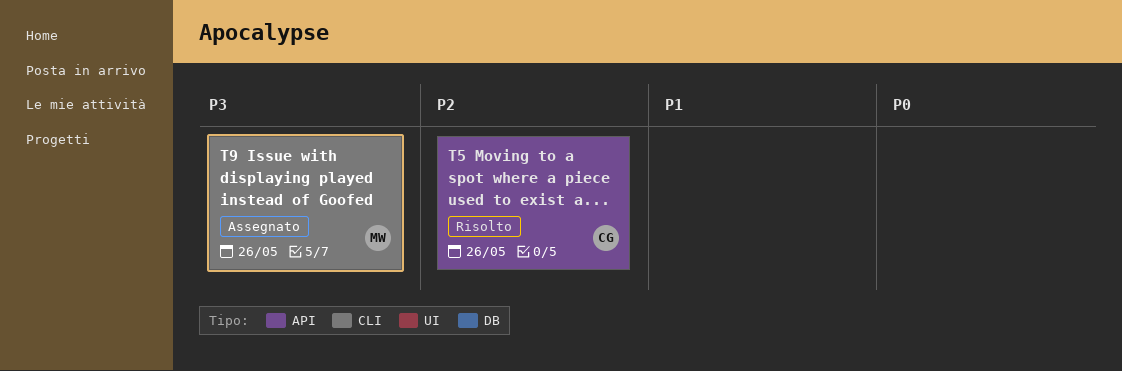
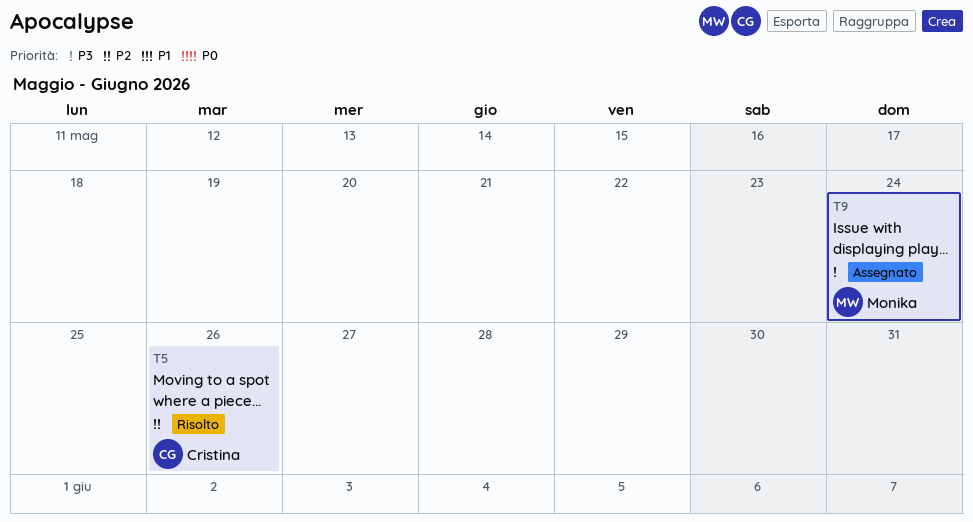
T9, due: May 26 -> May 24

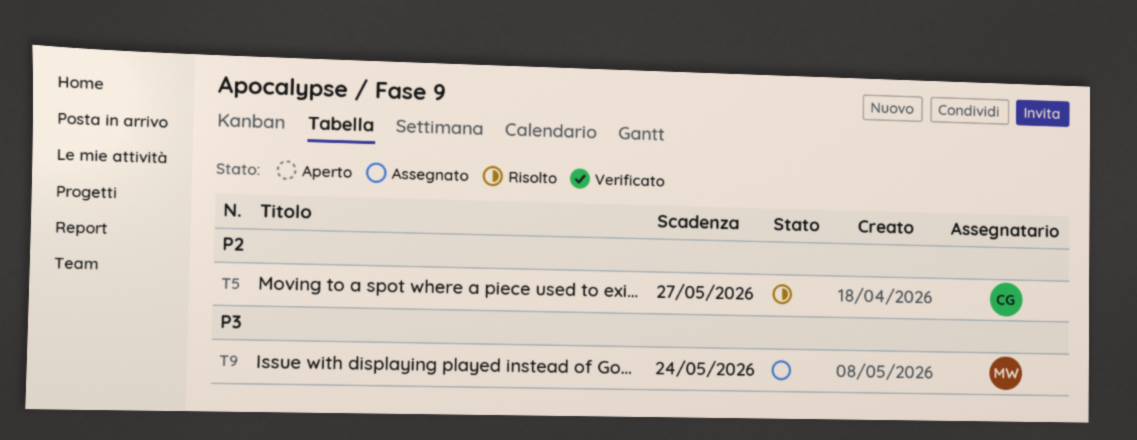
T5, due: May 26 -> May 27

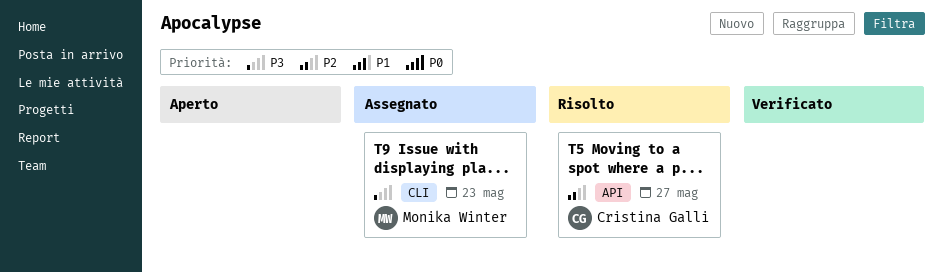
T9, due: May 24 -> May 23

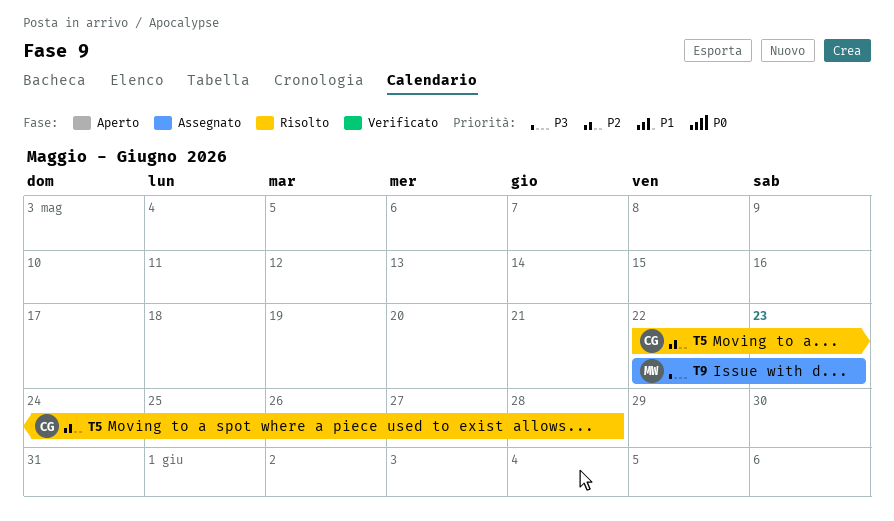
T5, due: May 27 -> May 28

